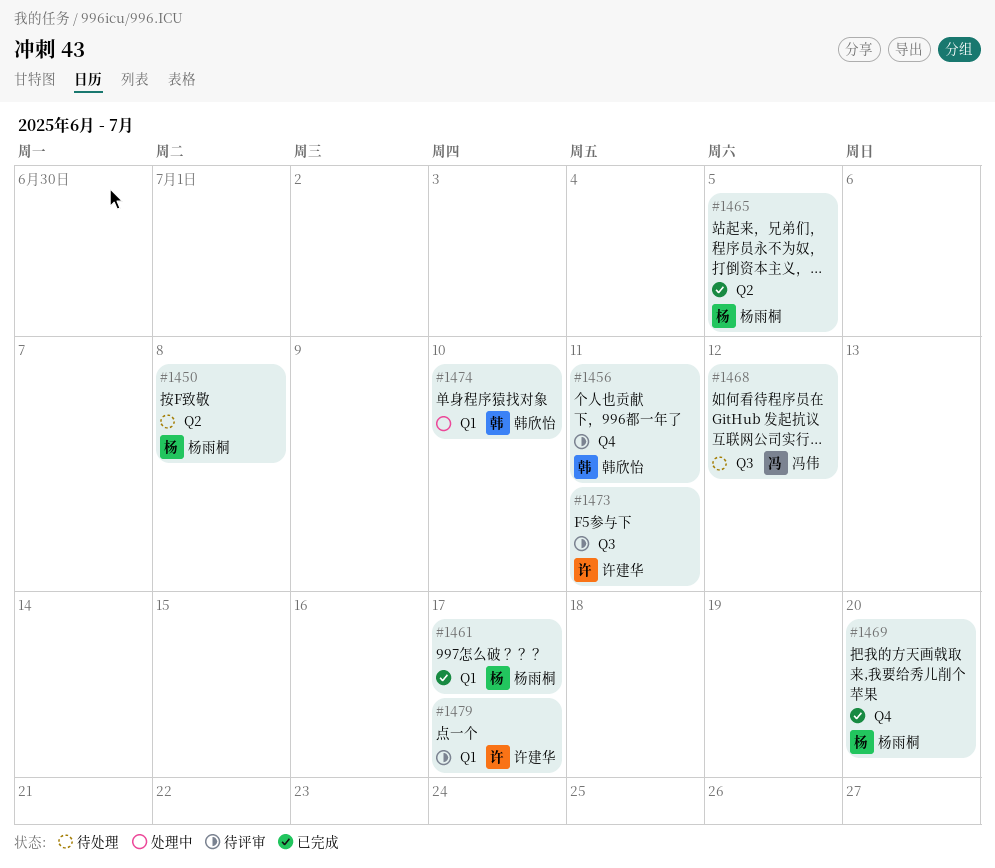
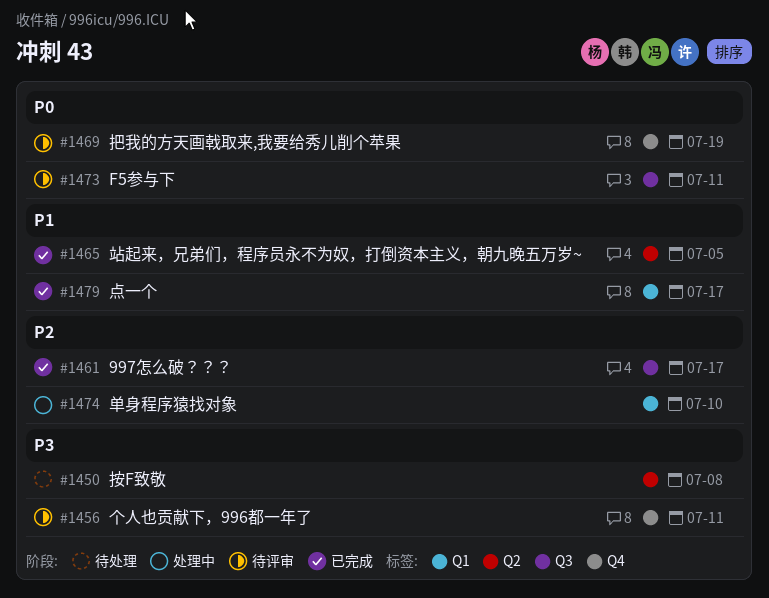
#1461, label: Q1 -> Q3
#1468: present -> none
#1469, status: 已完成 -> 待评审
#1469, due: Jul 20 -> Jul 19
#1479, status: 待评审 -> 已完成

